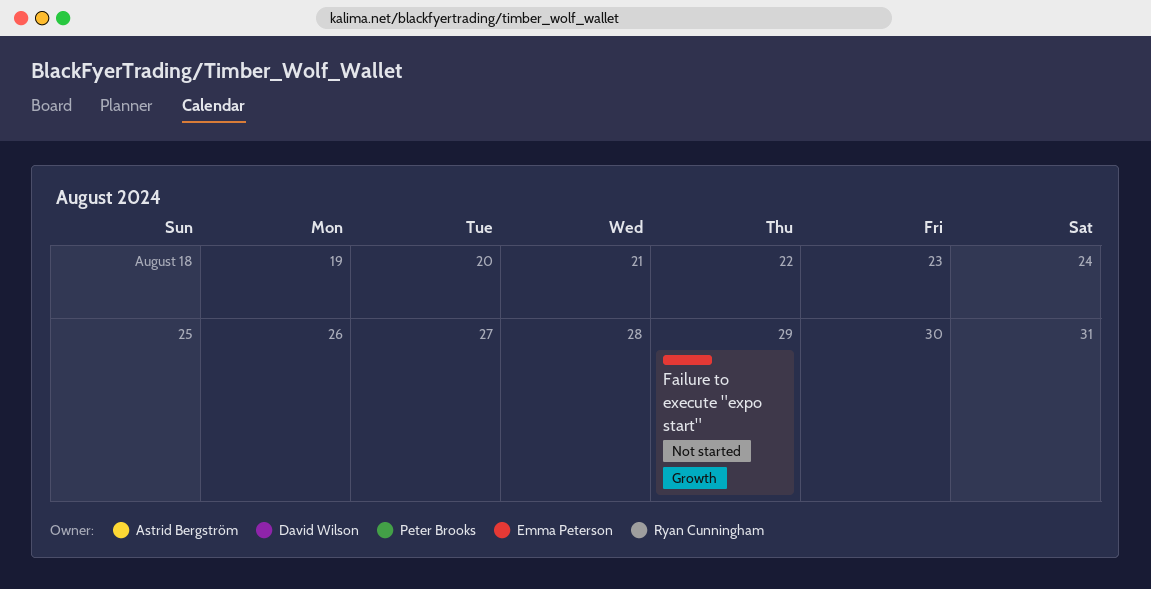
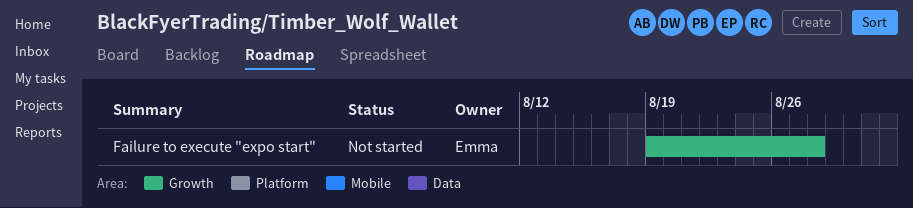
Failure to execute "expo start", due: Aug 29 -> Aug 28

